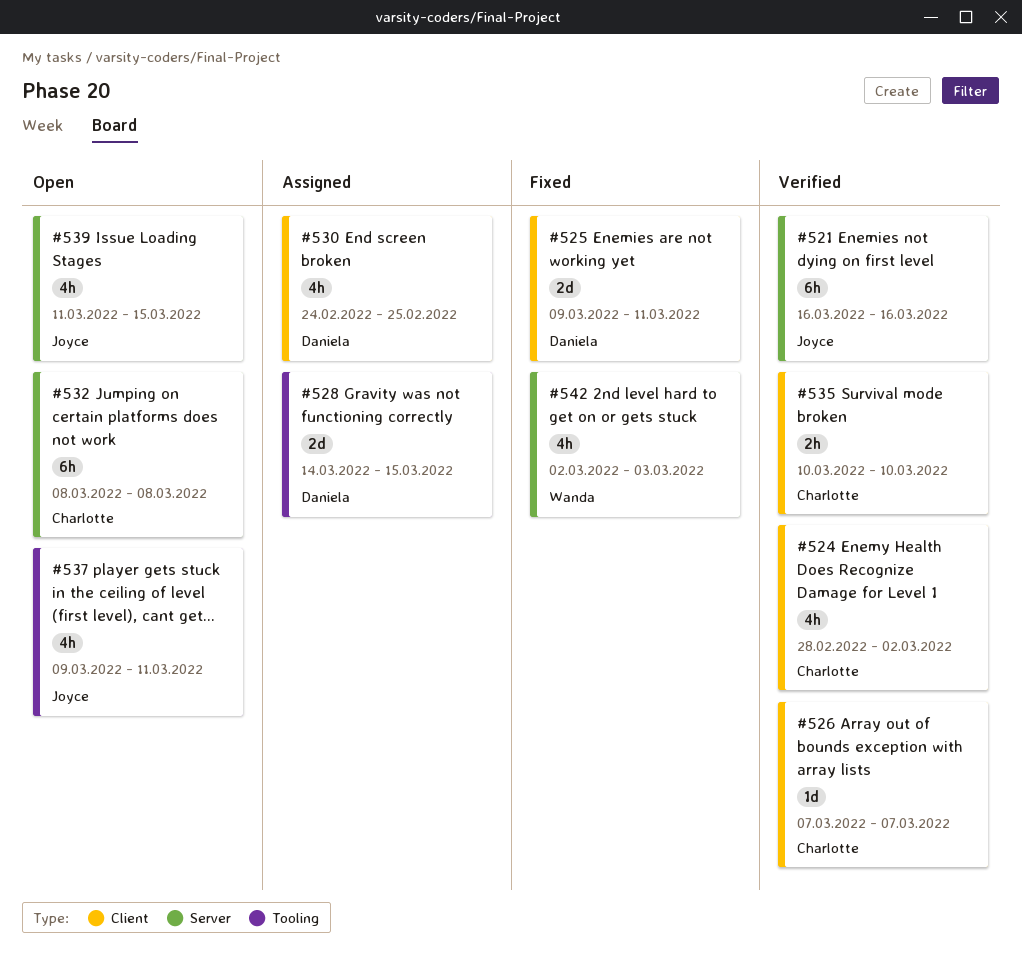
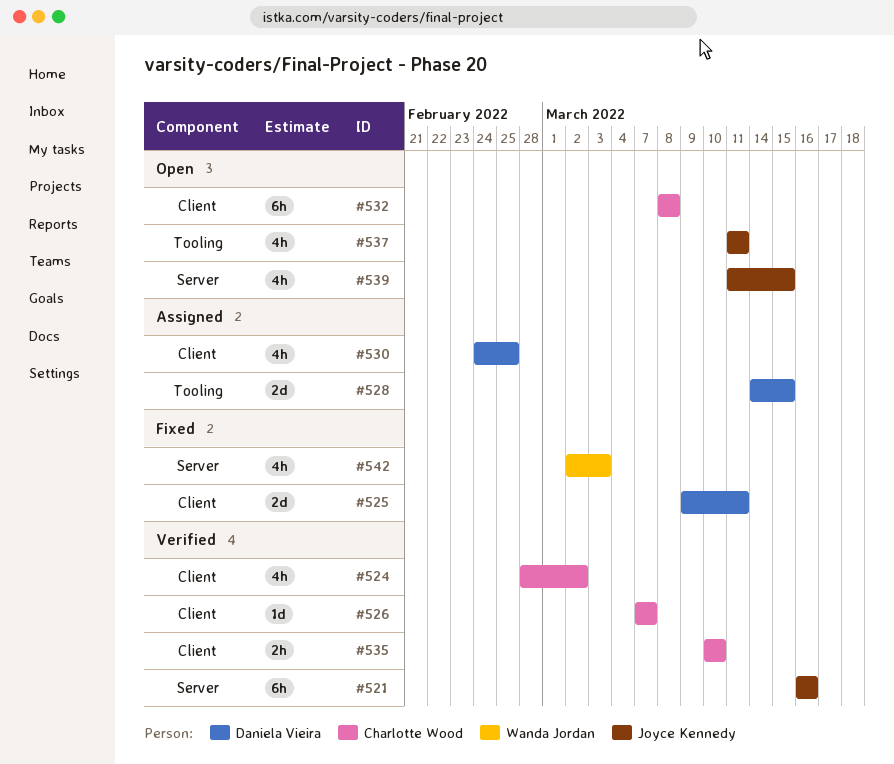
#532, label: Server -> Client
#537, start: Mar 9 -> Mar 11

